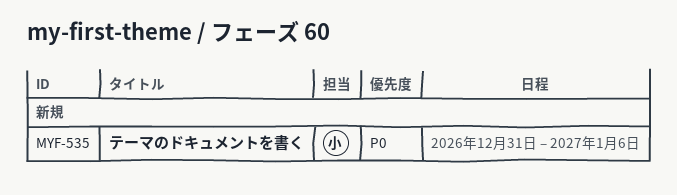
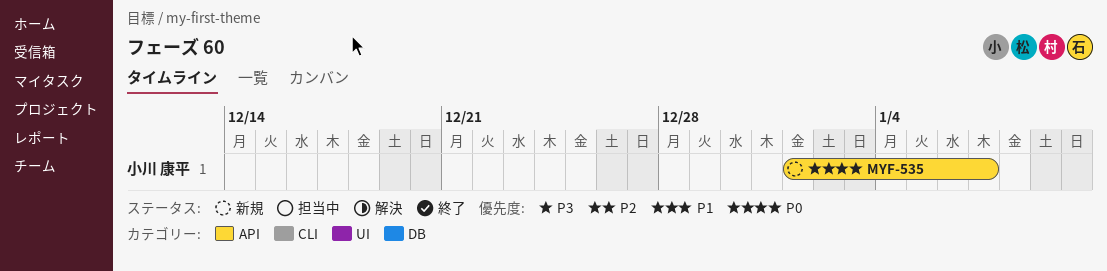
MYF-535, start: Dec 31 -> Jan 1
MYF-535, due: Jan 6 -> Jan 7

